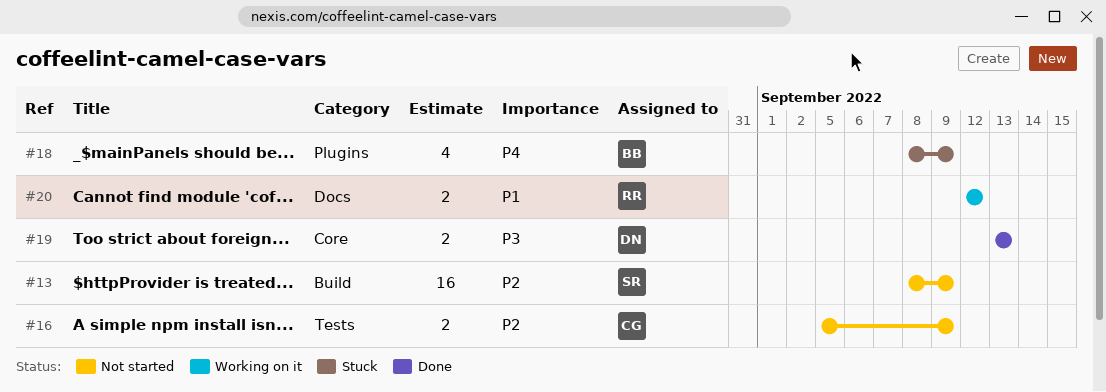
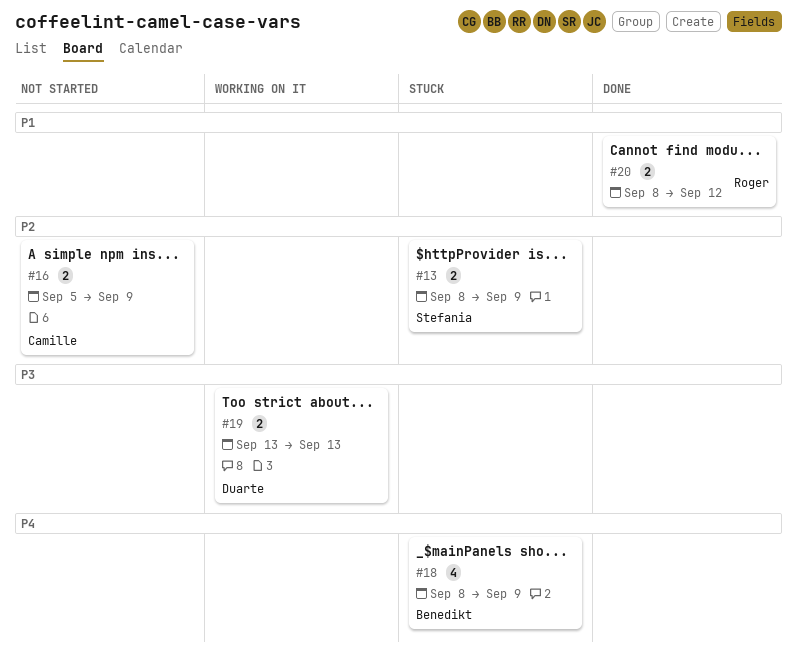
#13, status: Not started -> Stuck
#13, estimate: 16 -> 2
#19, status: Done -> Working on it
#20, status: Working on it -> Done
#20, start: Sep 12 -> Sep 8

